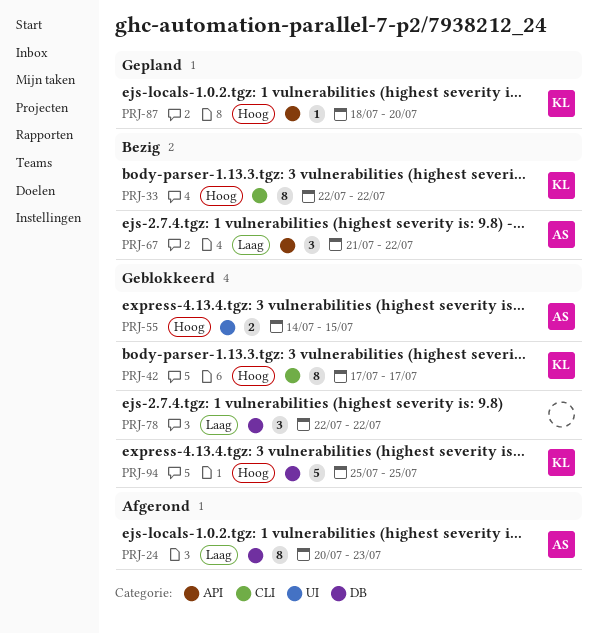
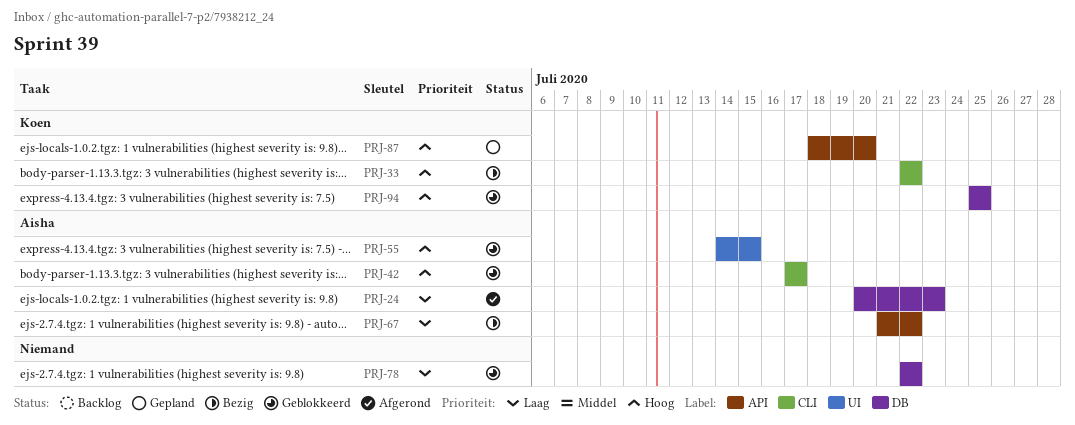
PRJ-42, owner: Koen -> Aisha

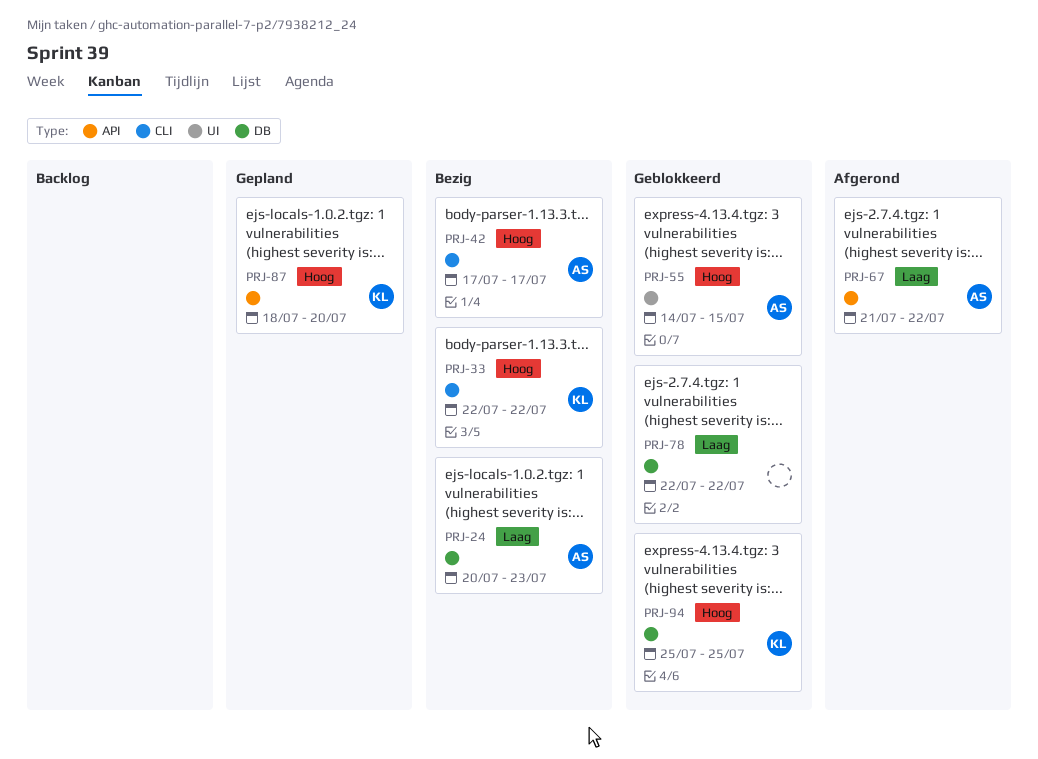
PRJ-24, status: Afgerond -> Bezig
PRJ-42, status: Geblokkeerd -> Bezig
PRJ-67, status: Bezig -> Afgerond

